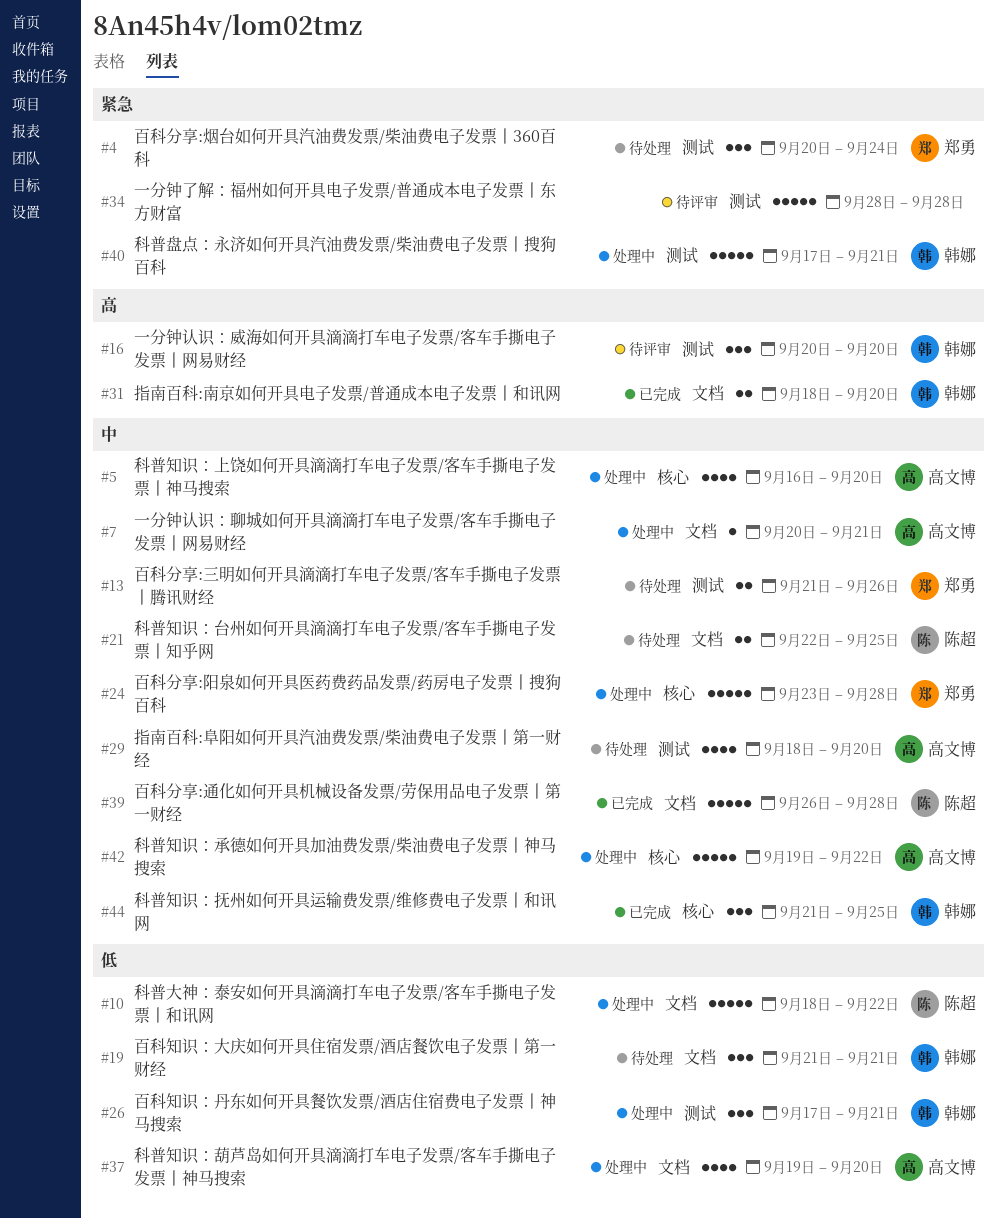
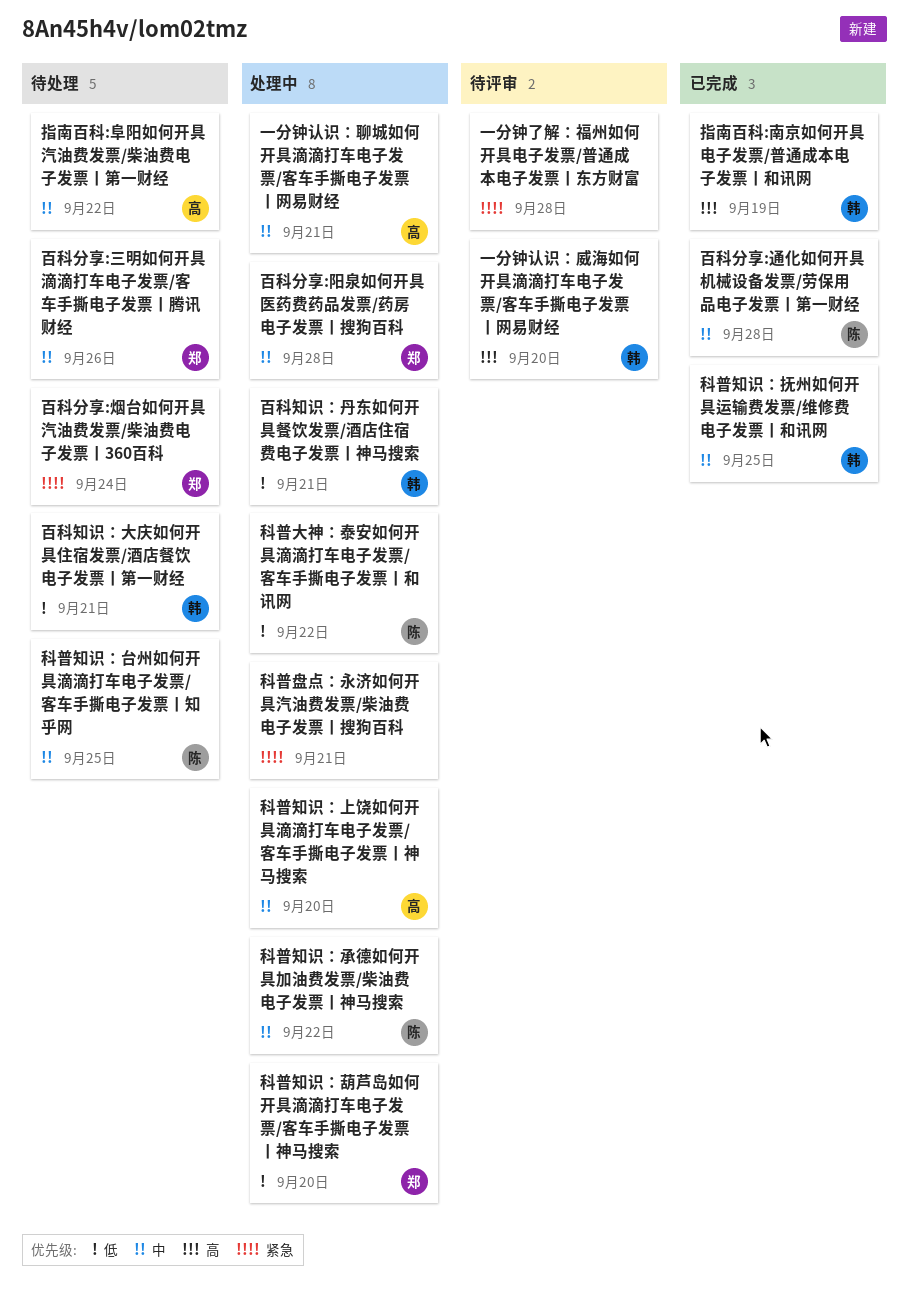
指南百科:南京如何开具电子发票/普通成本电子发票丨和讯网, due: Sep 20 -> Sep 19
指南百科:阜阳如何开具汽油费发票/柴油费电子发票丨第一财经, due: Sep 20 -> Sep 22
科普盘点：永济如何开具汽油费发票/柴油费电子发票丨搜狗百科, owner: 韩娜 -> none
科普知识：承德如何开具加油费发票/柴油费电子发票丨神马搜索, owner: 高文博 -> 陈超
科普知识：葫芦岛如何开具滴滴打车电子发票/客车手撕电子发票丨神马搜索, owner: 高文博 -> 郑勇

